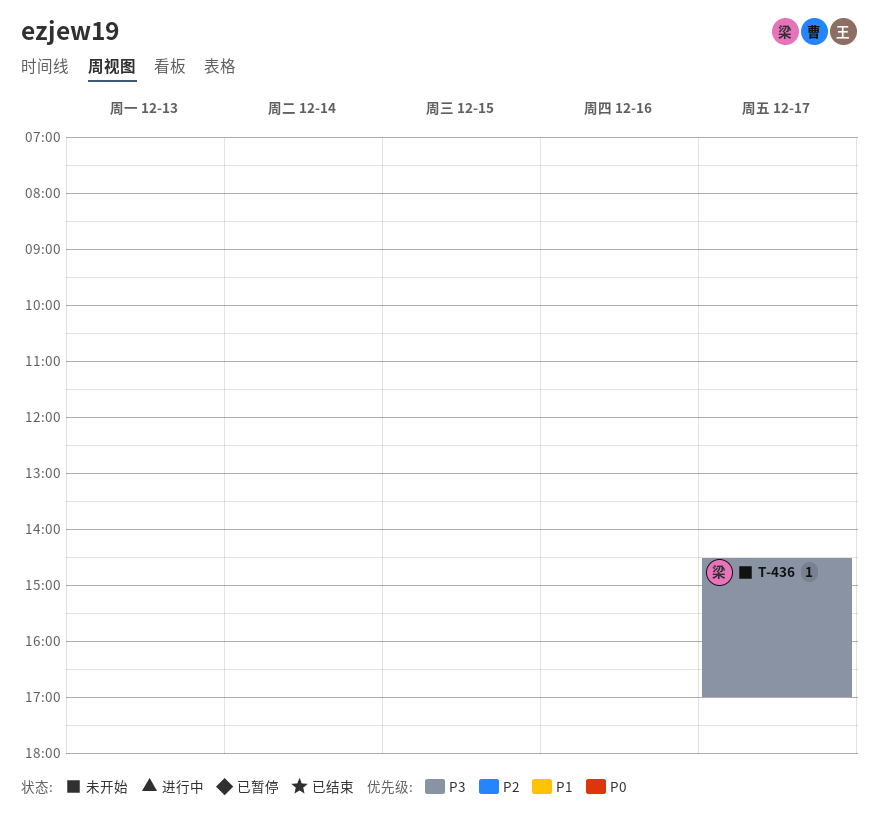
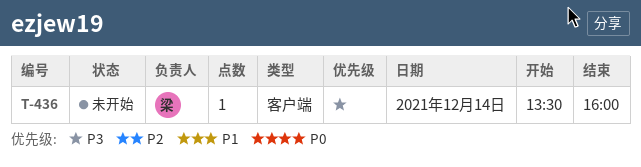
T-436, day: Dec 17 -> Dec 14
T-436, begins: 14:30 -> 13:30
T-436, ends: 17:00 -> 16:00

